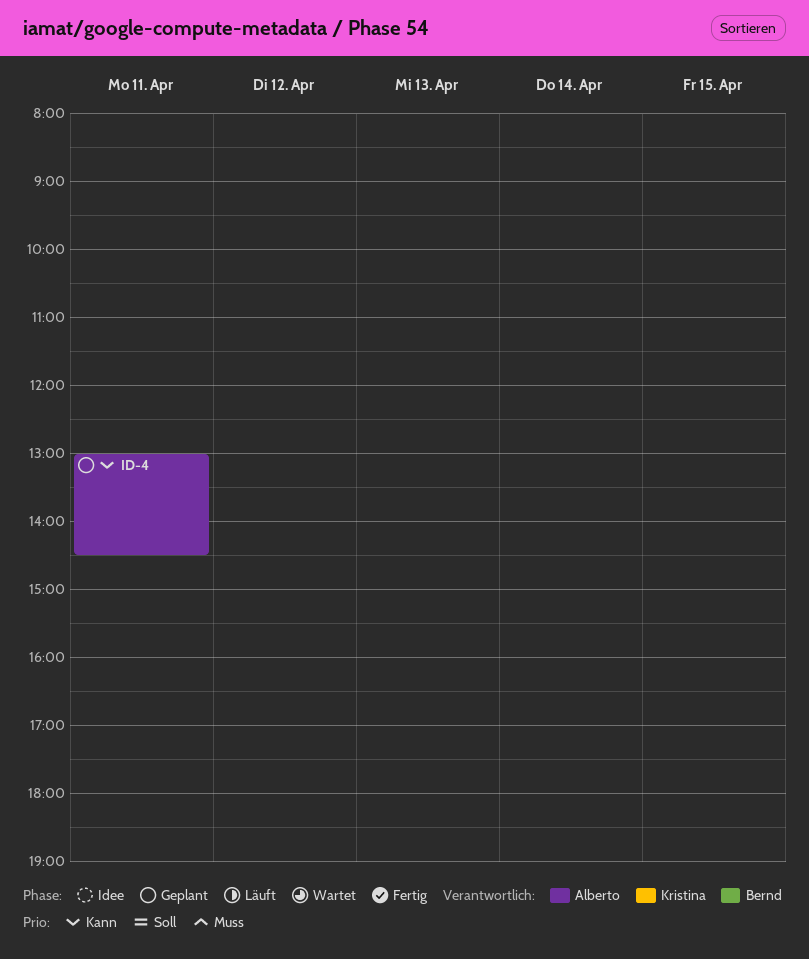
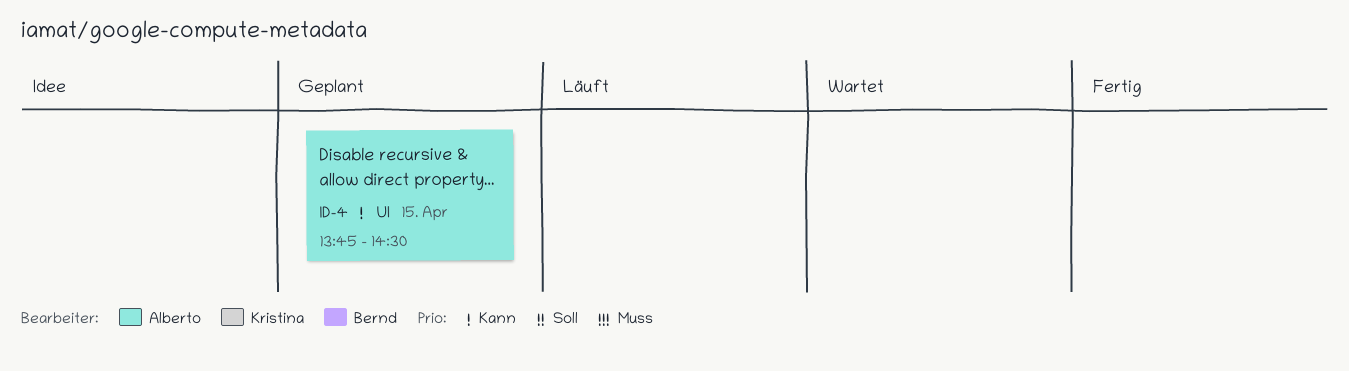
ID-4, day: Apr 11 -> Apr 15
ID-4, begins: 13:00 -> 13:45

